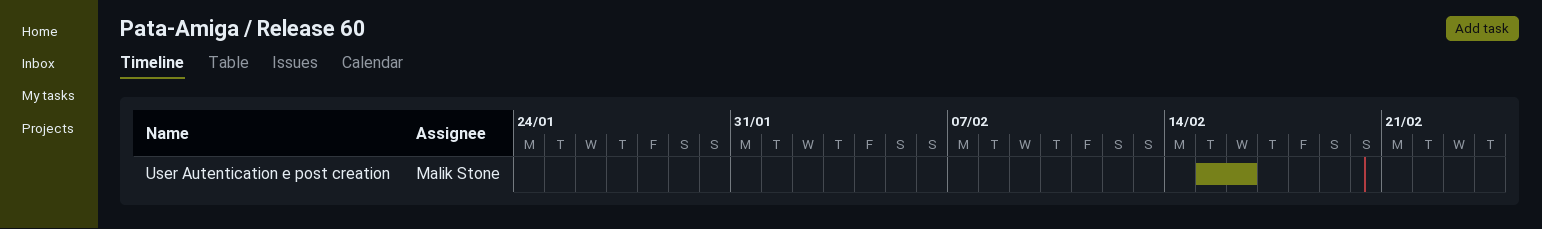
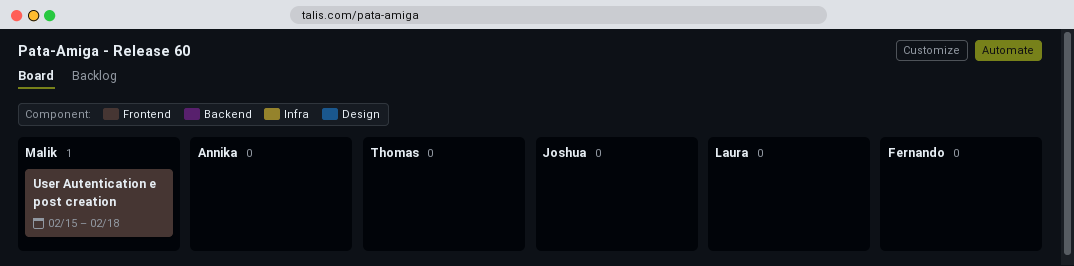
User Autentication e post creation, due: Feb 16 -> Feb 18

